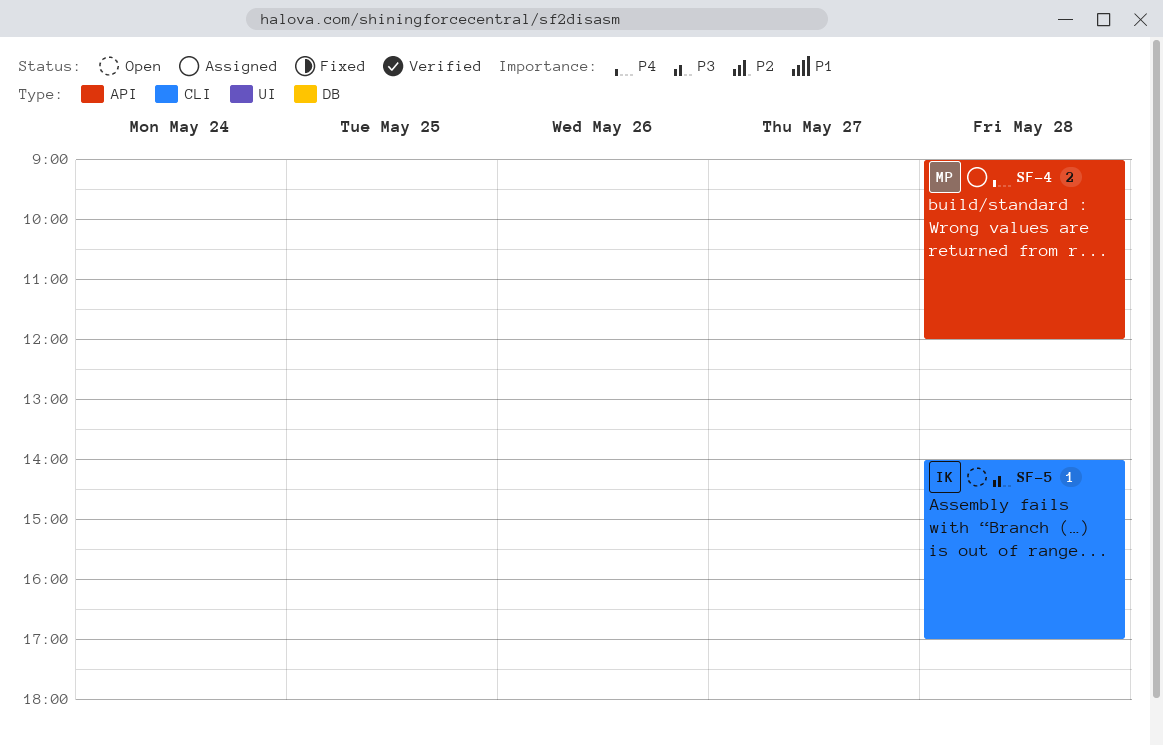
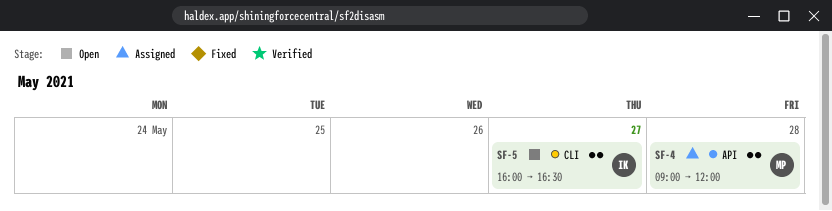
SF-5, estimate: 1 -> 2
SF-5, day: May 28 -> May 27
SF-5, begins: 14:00 -> 16:00
SF-5, ends: 17:00 -> 16:30

